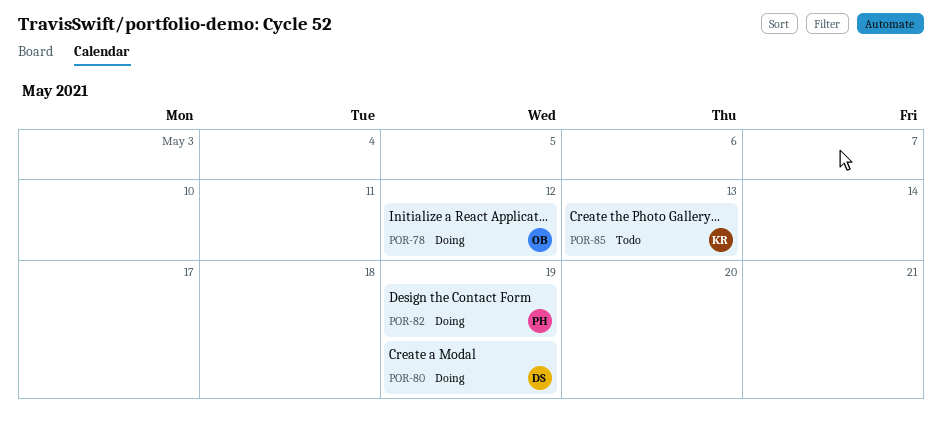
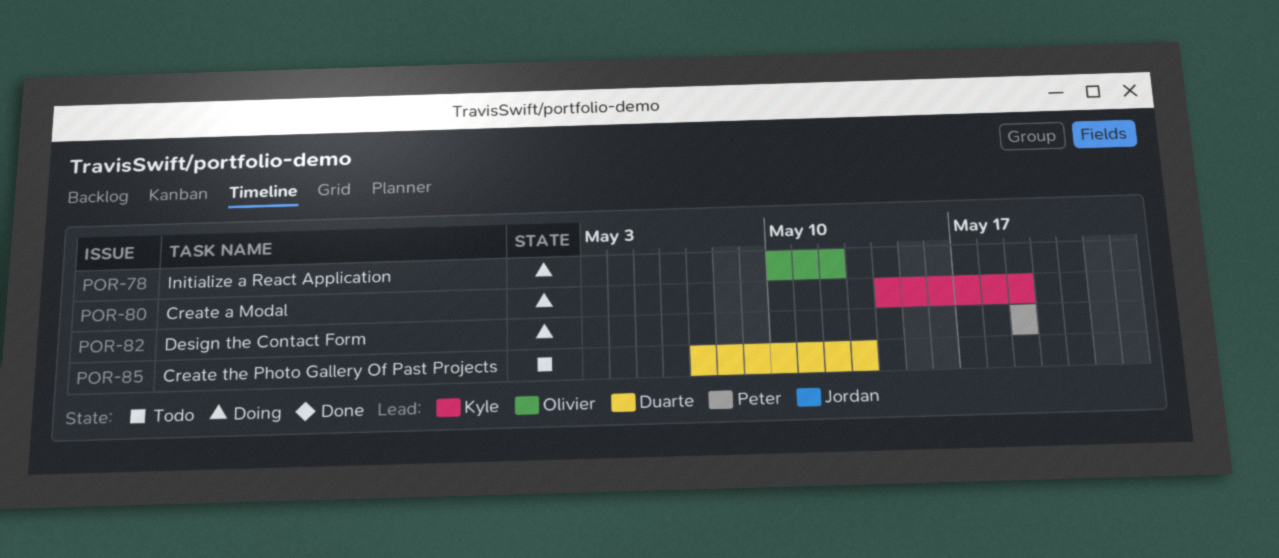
POR-80, owner: Duarte -> Kyle
POR-85, owner: Kyle -> Duarte

